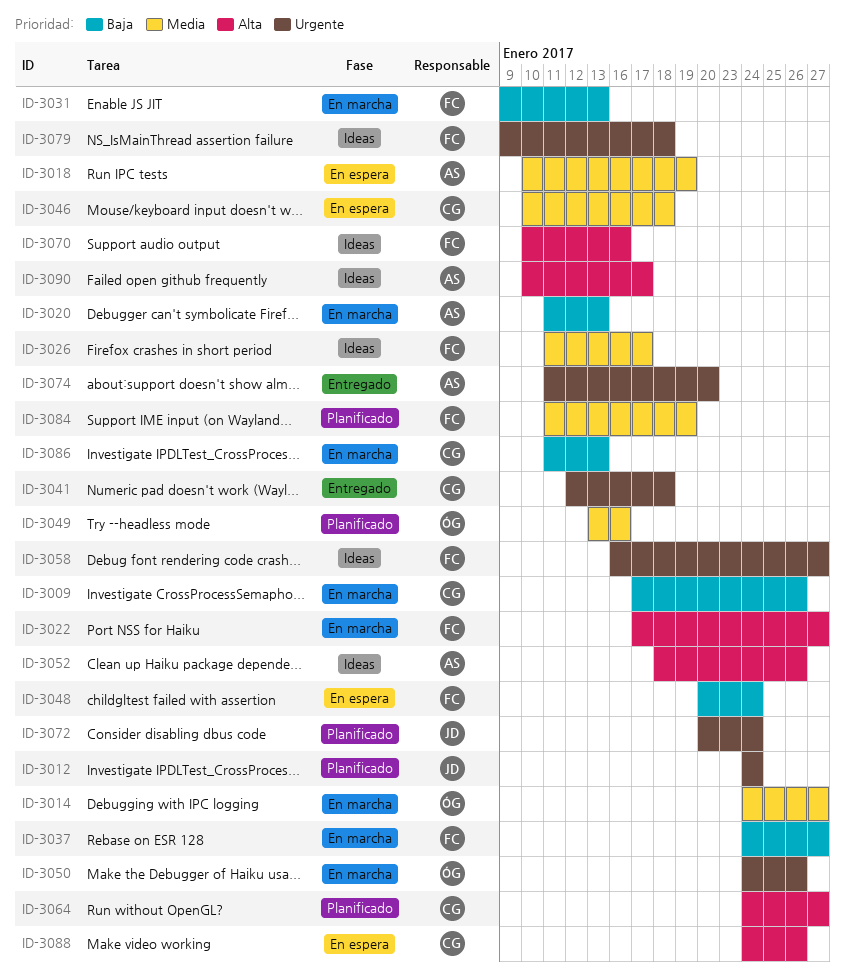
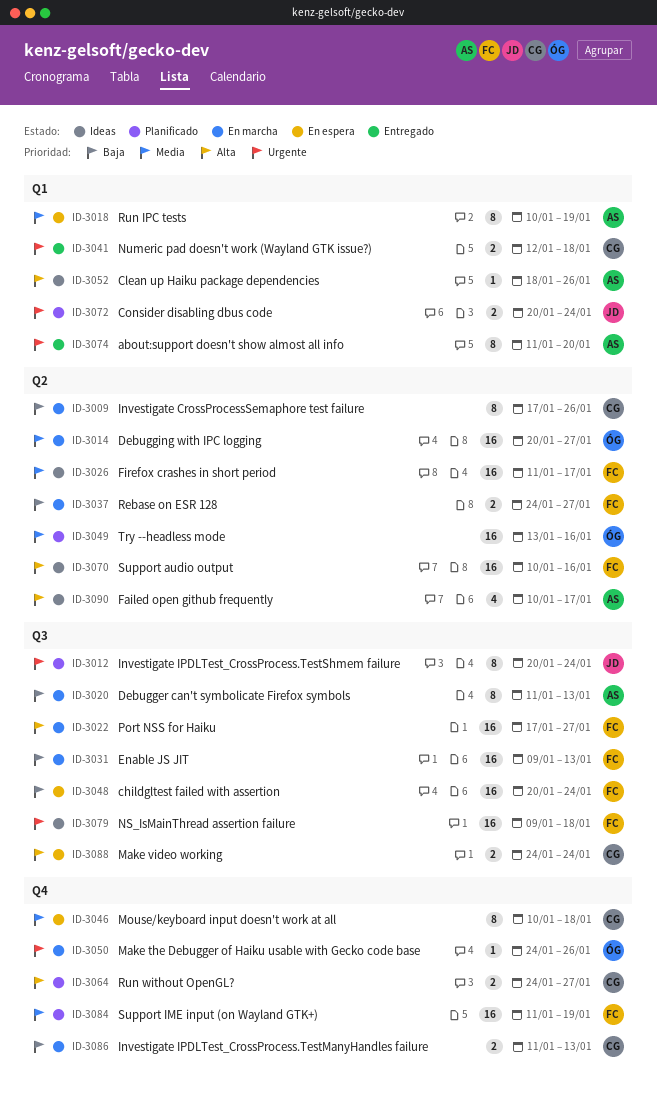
ID-3012, start: Jan 24 -> Jan 20
ID-3014, start: Jan 24 -> Jan 20
ID-3058: present -> none
ID-3088, due: Jan 26 -> Jan 24

